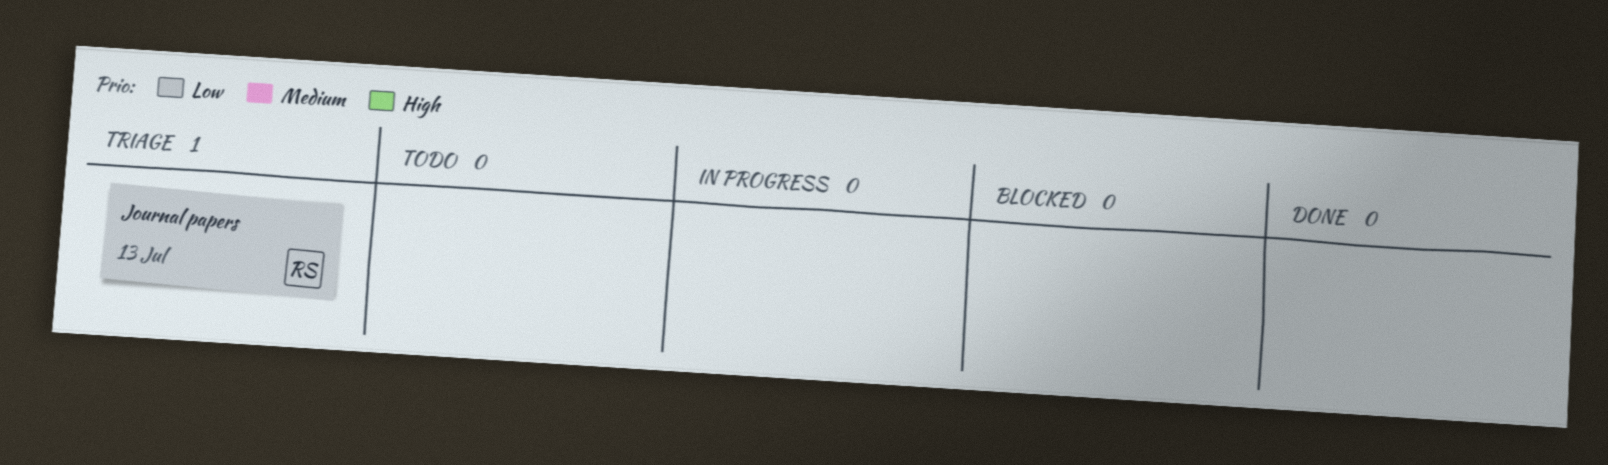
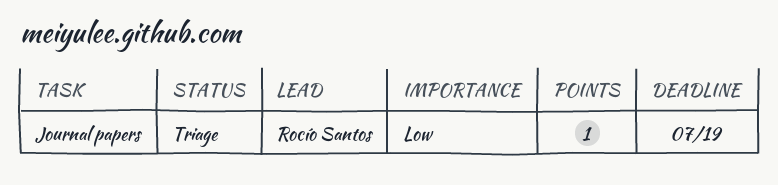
Journal papers, due: Jul 13 -> Jul 19

